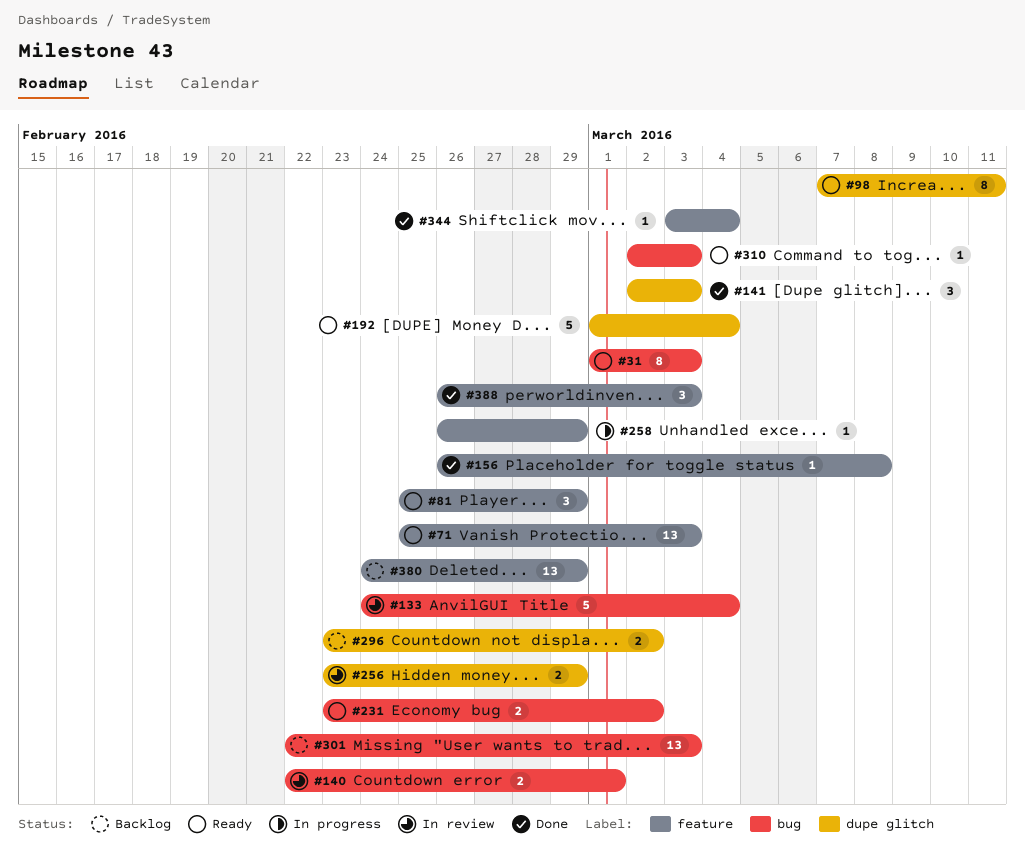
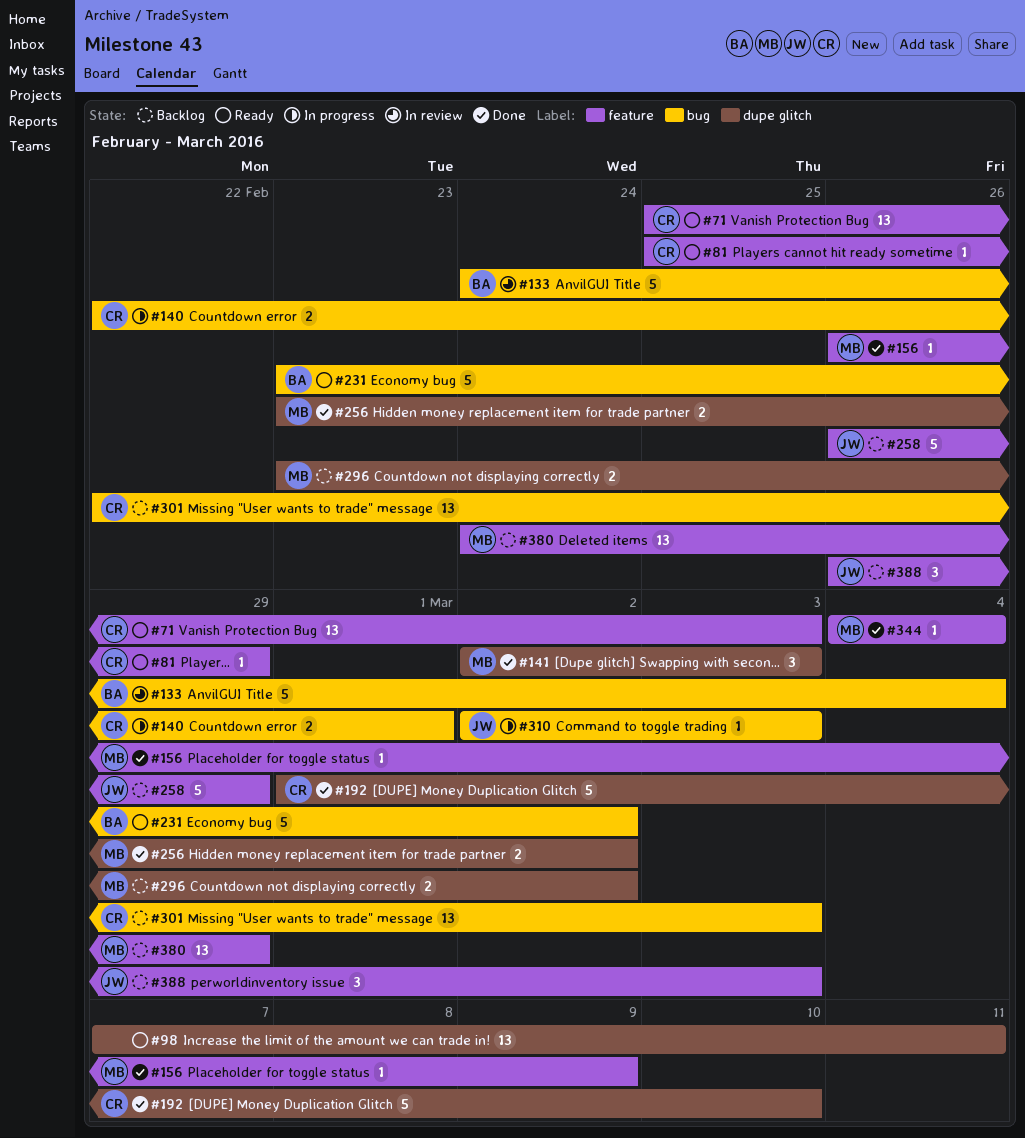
#31: present -> none
#81, estimate: 3 -> 1
#98, estimate: 8 -> 13
#140, status: In review -> In progress
#156, due: Mar 8 -> Mar 9
#192, status: Ready -> Done
#192, due: Mar 4 -> Mar 10
#231, estimate: 2 -> 5
#256, status: In review -> Done
#256, due: Feb 29 -> Mar 2
#258, status: In progress -> Backlog
#258, estimate: 1 -> 5
#310, status: Ready -> In progress
#344, start: Mar 3 -> Mar 4
#388, status: Done -> Backlog

